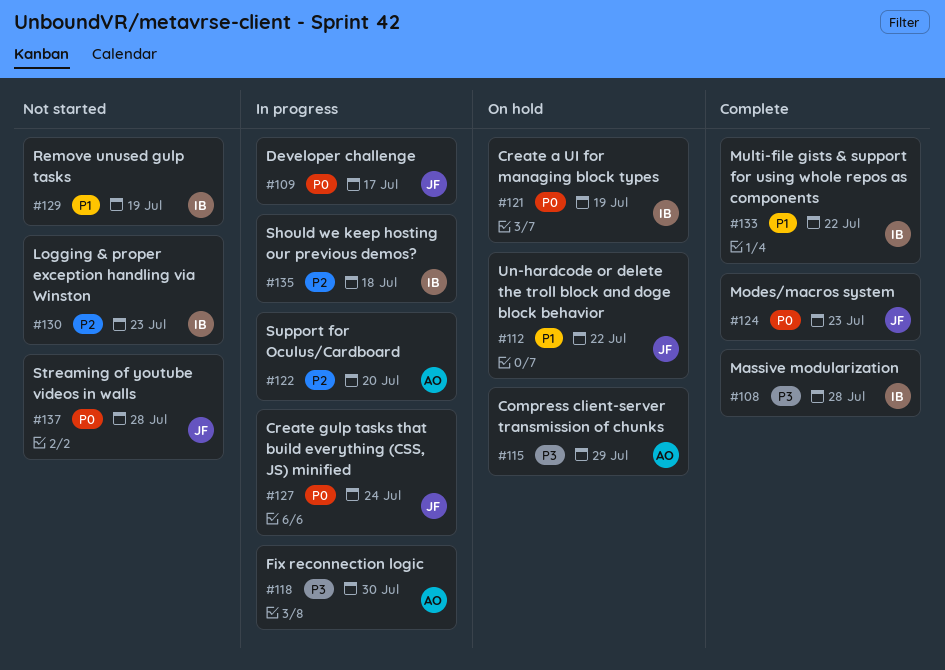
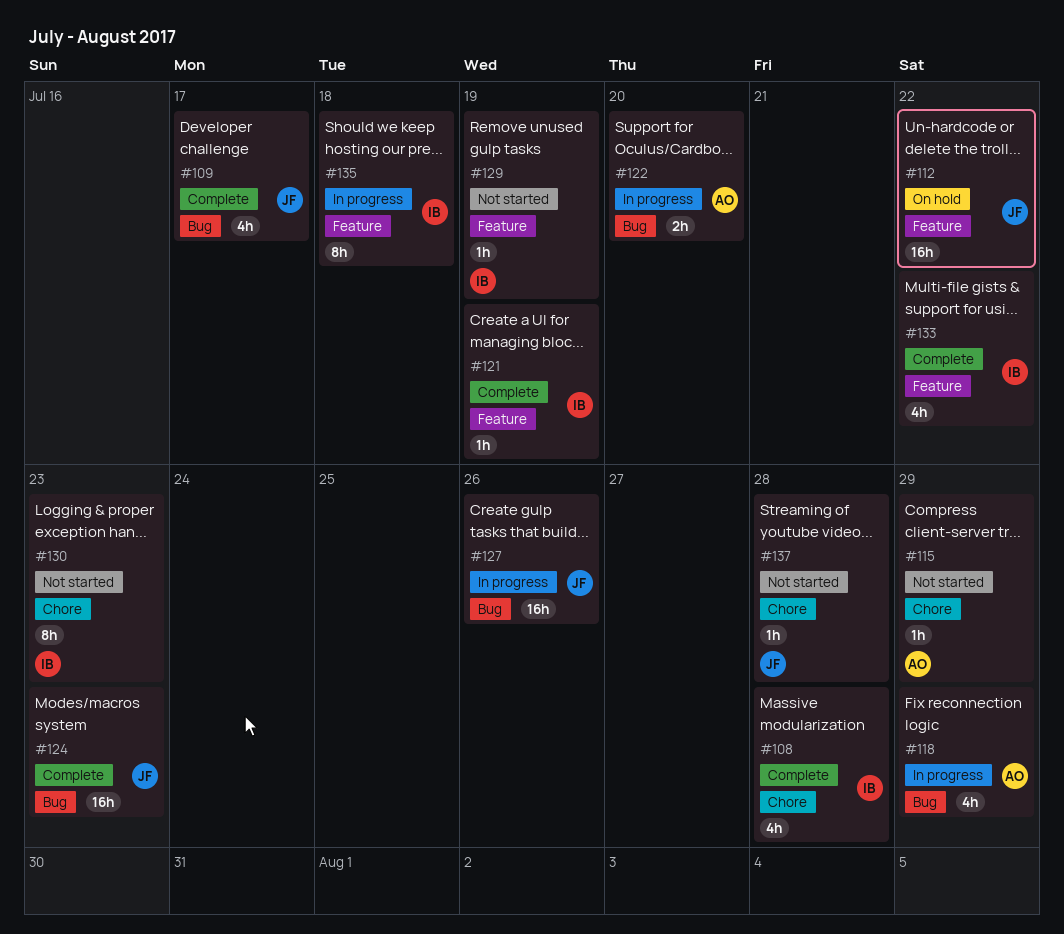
#109, status: In progress -> Complete
#115, status: On hold -> Not started
#118, due: Jul 30 -> Jul 29
#121, status: On hold -> Complete
#127, due: Jul 24 -> Jul 26

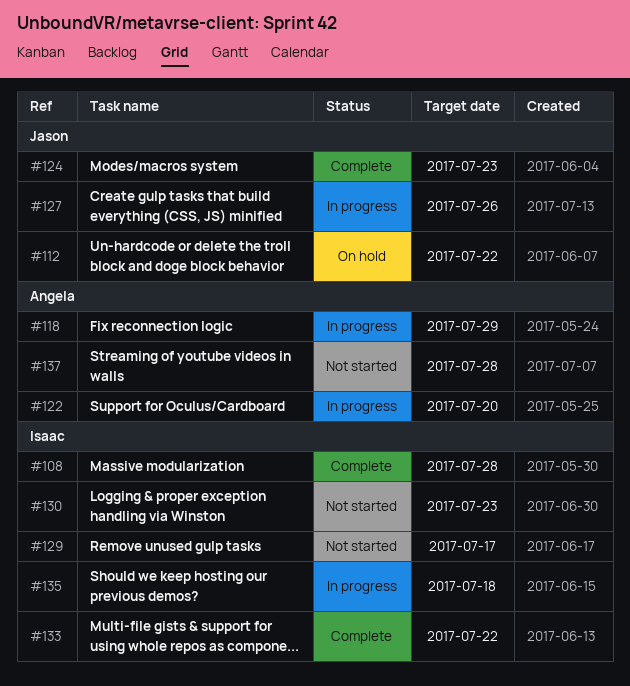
#109: present -> none
#115: present -> none
#121: present -> none
#129, due: Jul 19 -> Jul 17
#137, owner: Jason -> Angela

